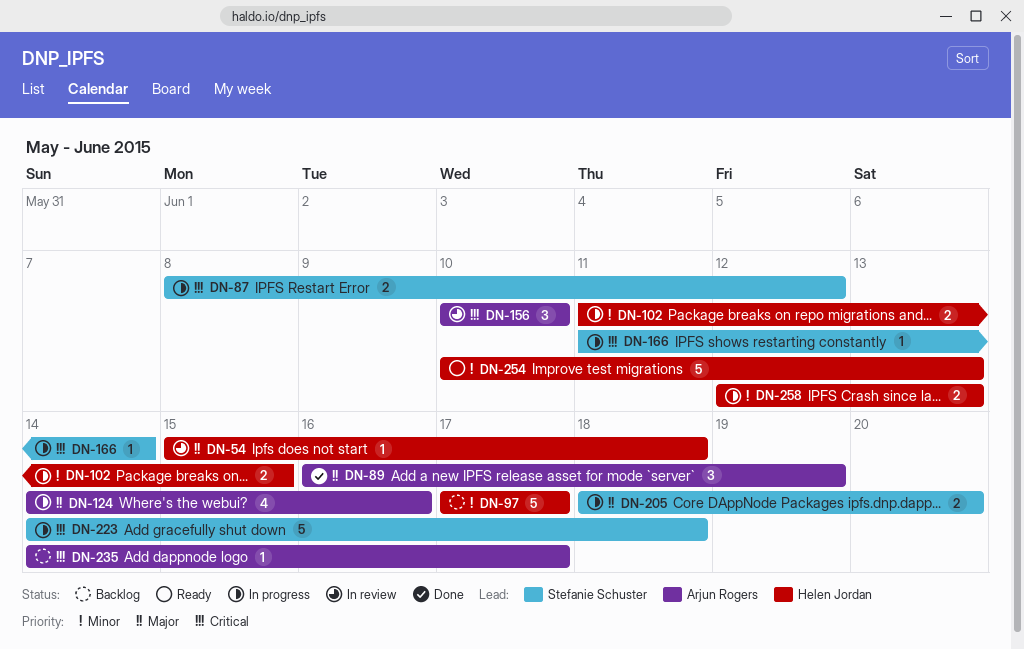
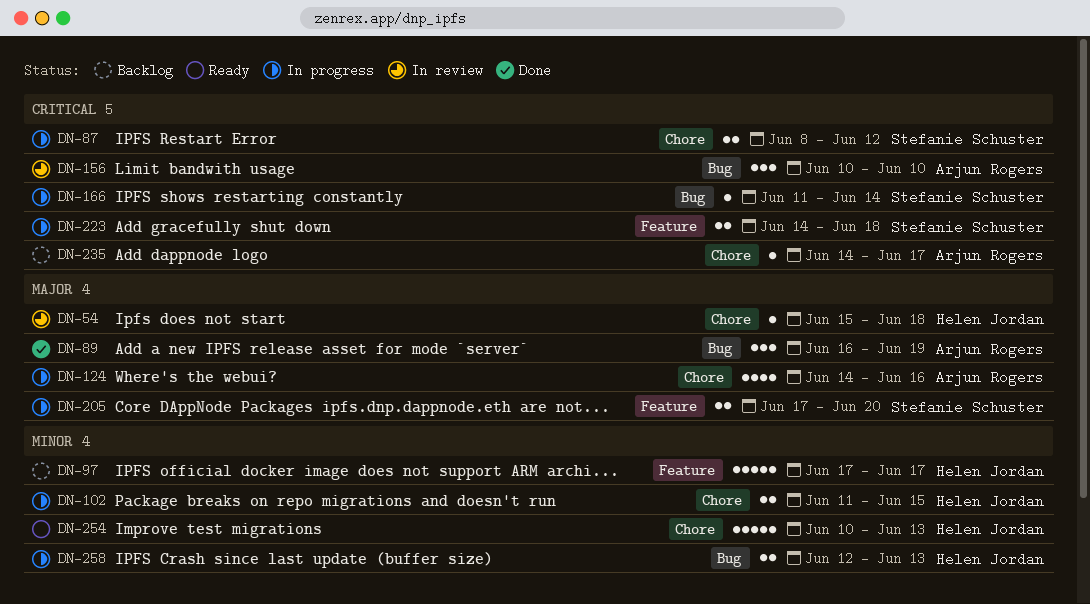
DN-205, start: Jun 18 -> Jun 17
DN-223, estimate: 5 -> 2

